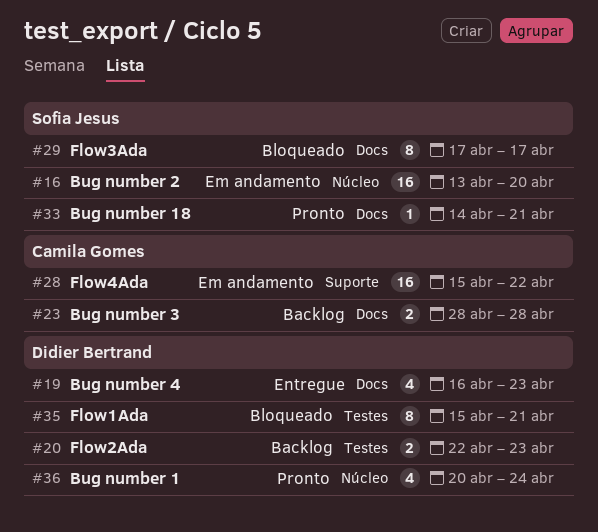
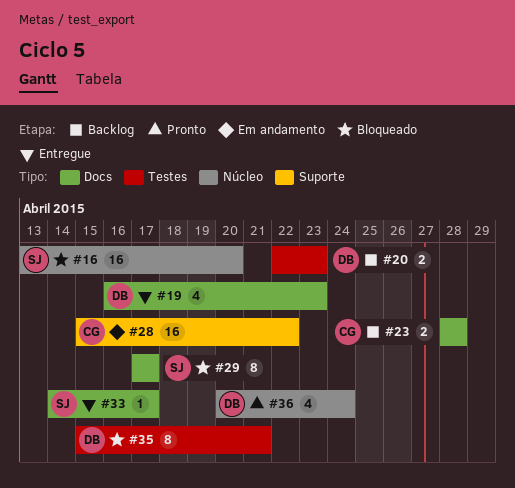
#16, status: Em andamento -> Bloqueado
#33, status: Pronto -> Entregue
#33, due: Apr 21 -> Apr 17

